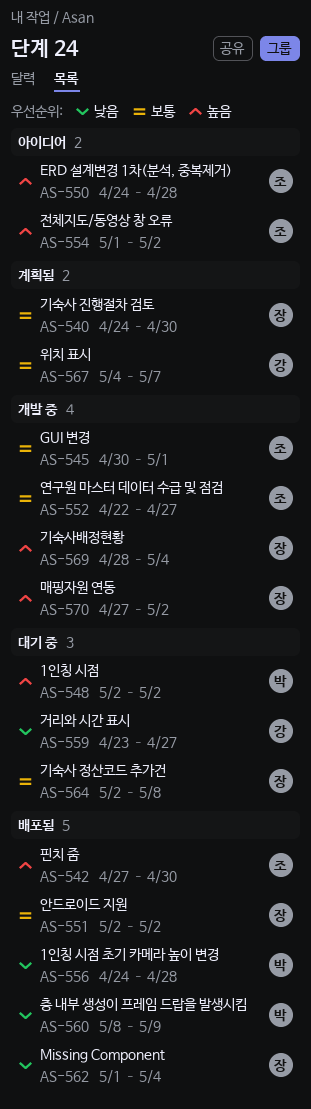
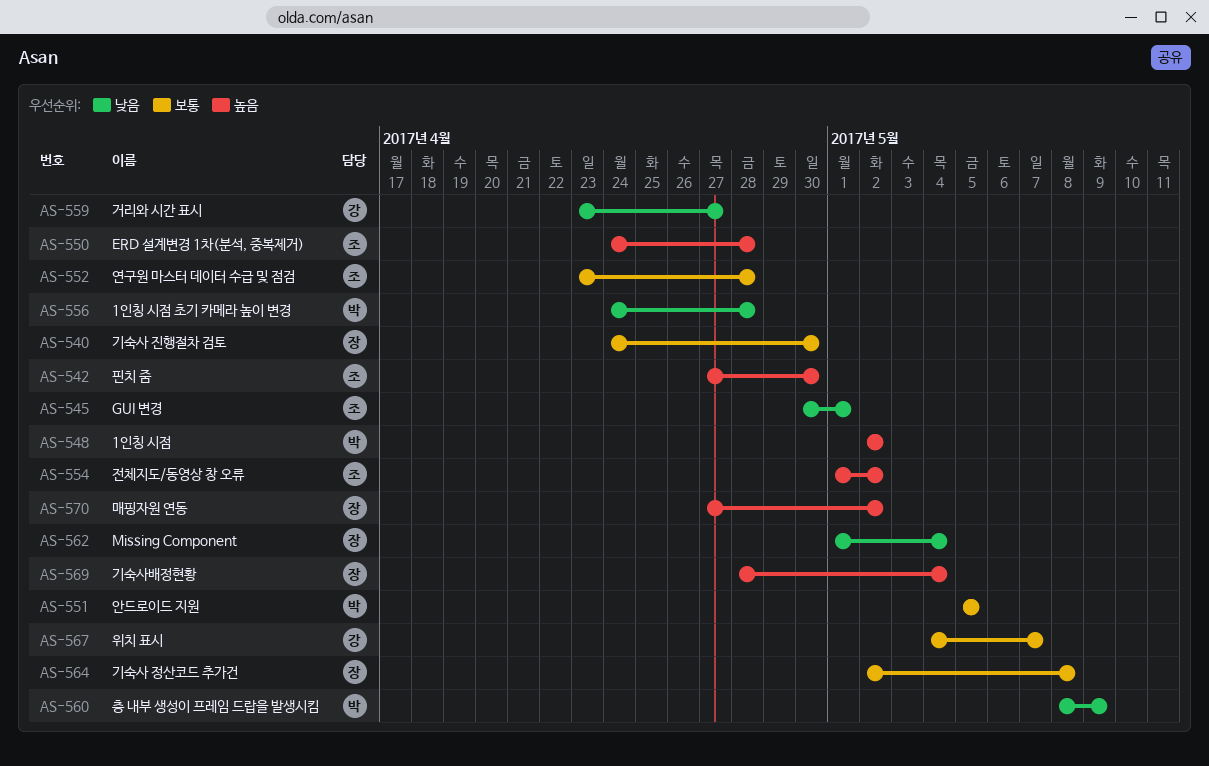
AS-545, priority: 보통 -> 낮음
AS-551, owner: 장 -> 박
AS-551, start: May 2 -> May 5
AS-551, due: May 2 -> May 5
AS-552, start: Apr 22 -> Apr 23
AS-552, due: Apr 27 -> Apr 28

